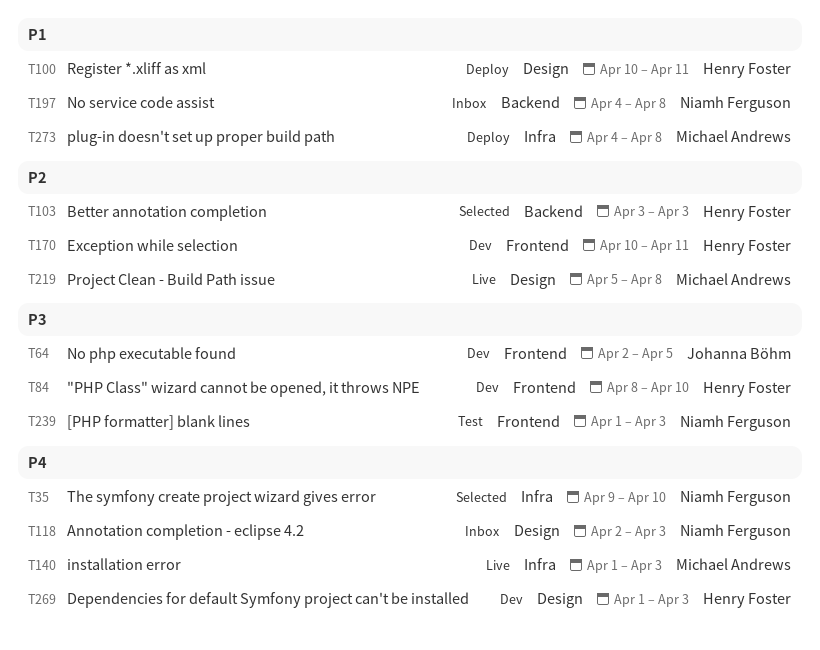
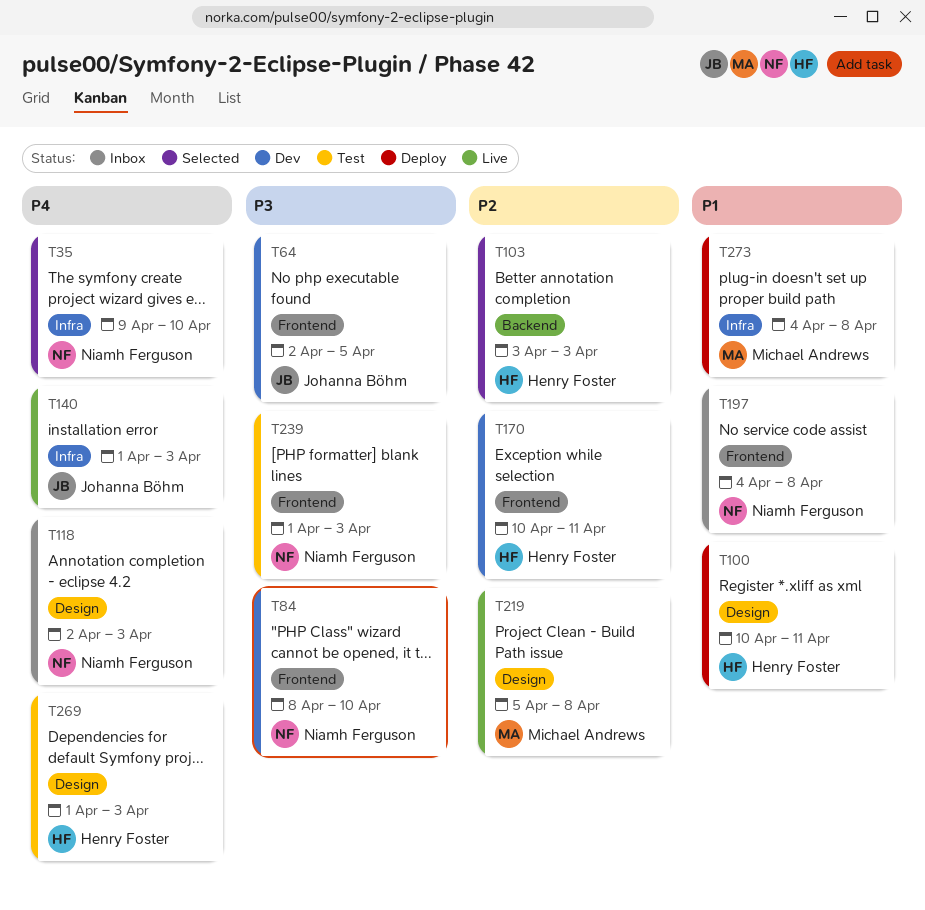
T84, owner: Henry Foster -> Niamh Ferguson
T140, owner: Michael Andrews -> Johanna Böhm
T197, label: Backend -> Frontend
T269, status: Dev -> Test

